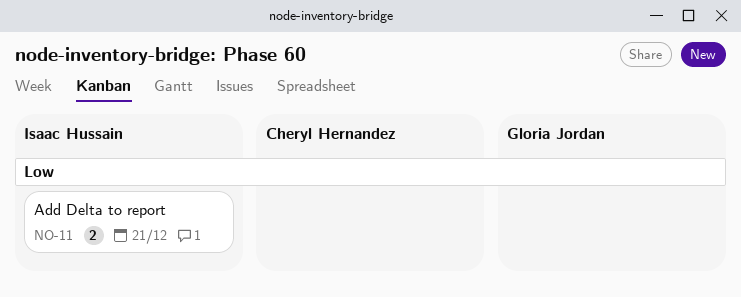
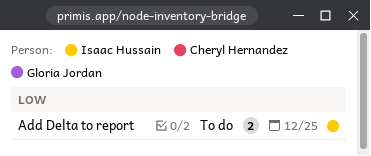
Add Delta to report, due: Dec 21 -> Dec 25

